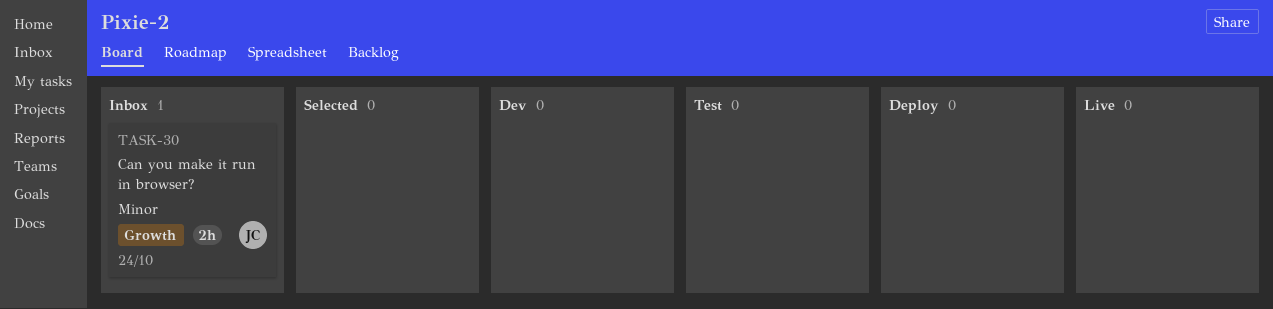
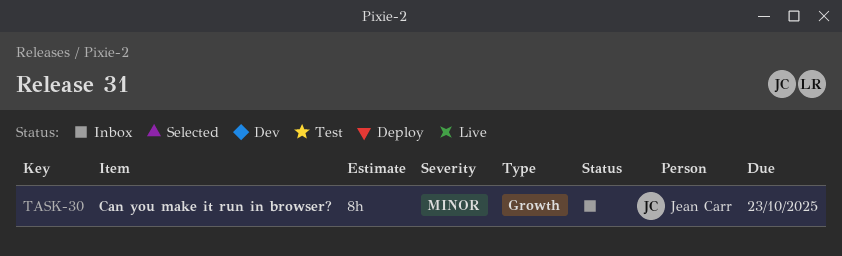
TASK-30, estimate: 2h -> 8h
TASK-30, due: Oct 24 -> Oct 23

